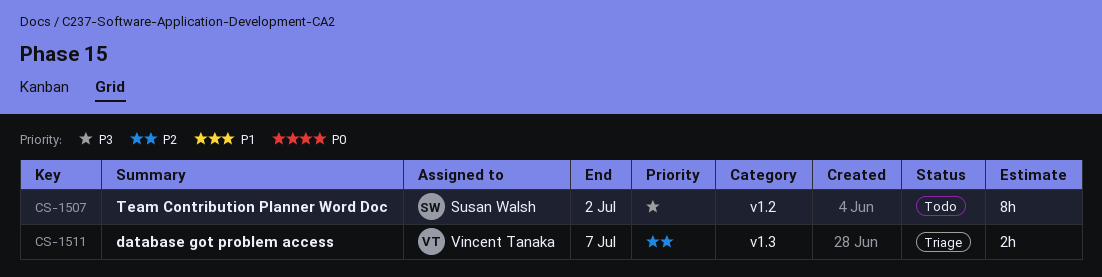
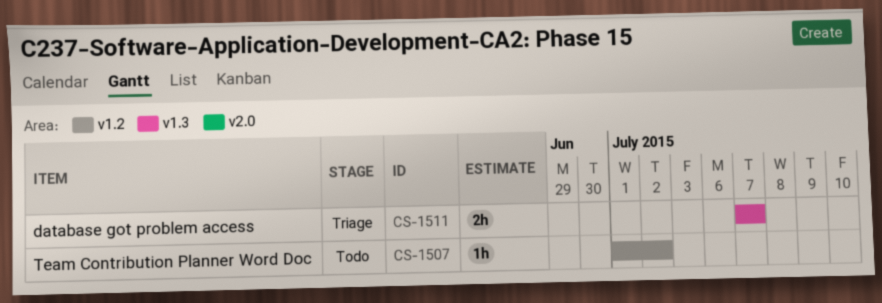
CS-1507, estimate: 8h -> 1h

